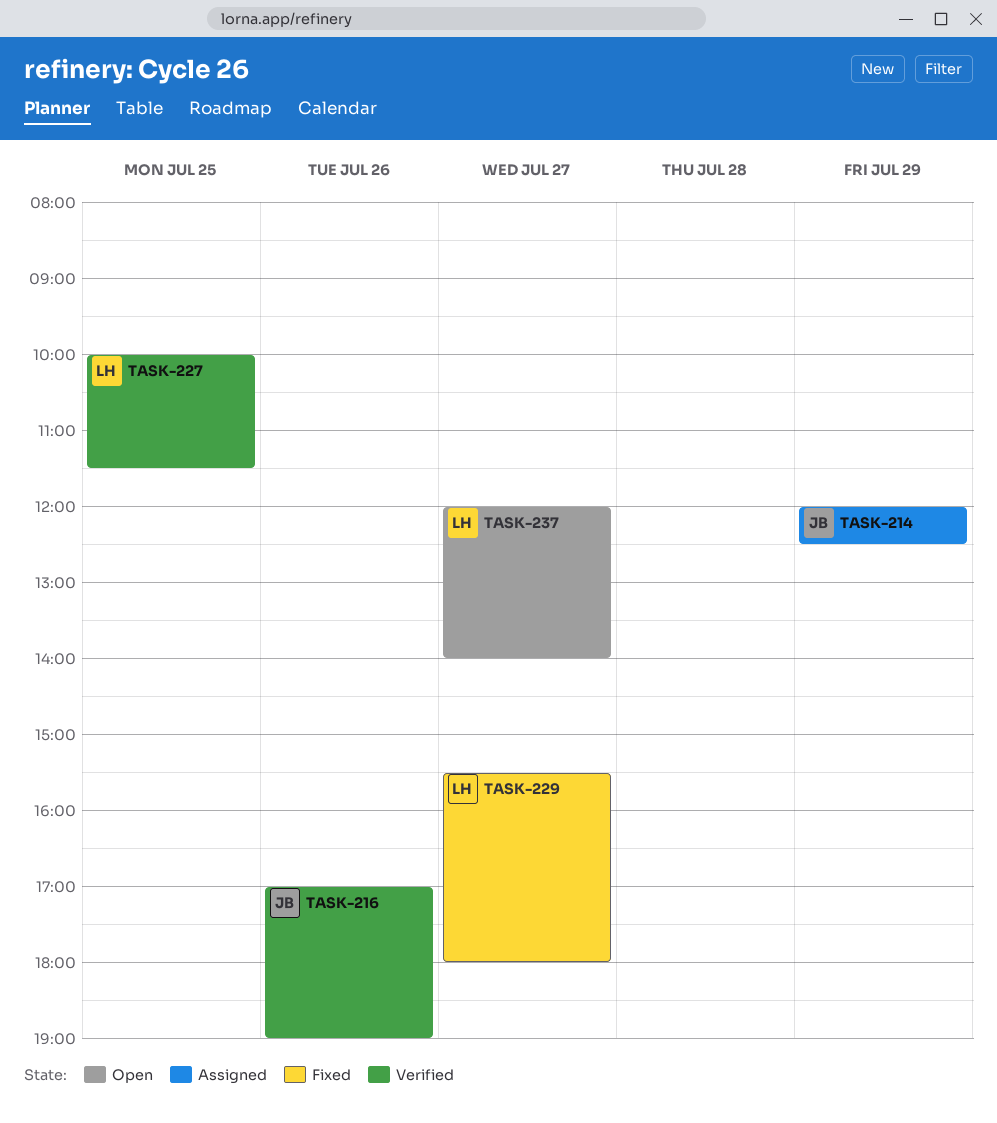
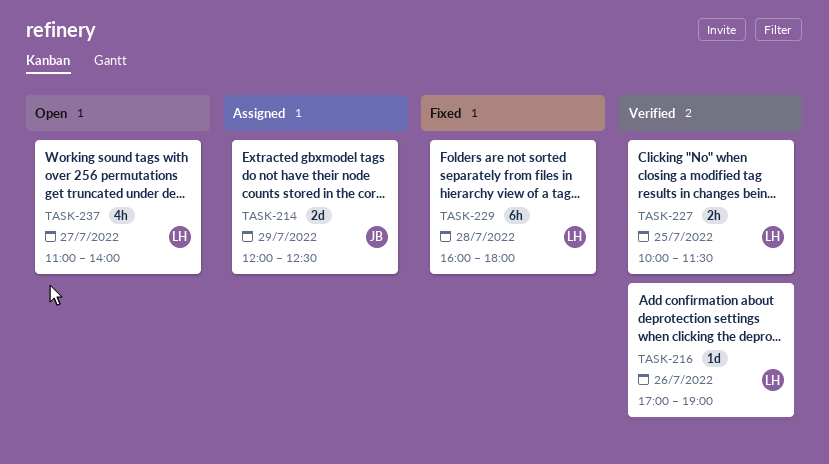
TASK-216, owner: JB -> LH
TASK-229, day: Jul 27 -> Jul 28
TASK-229, begins: 15:30 -> 16:00
TASK-237, begins: 12:00 -> 11:00

